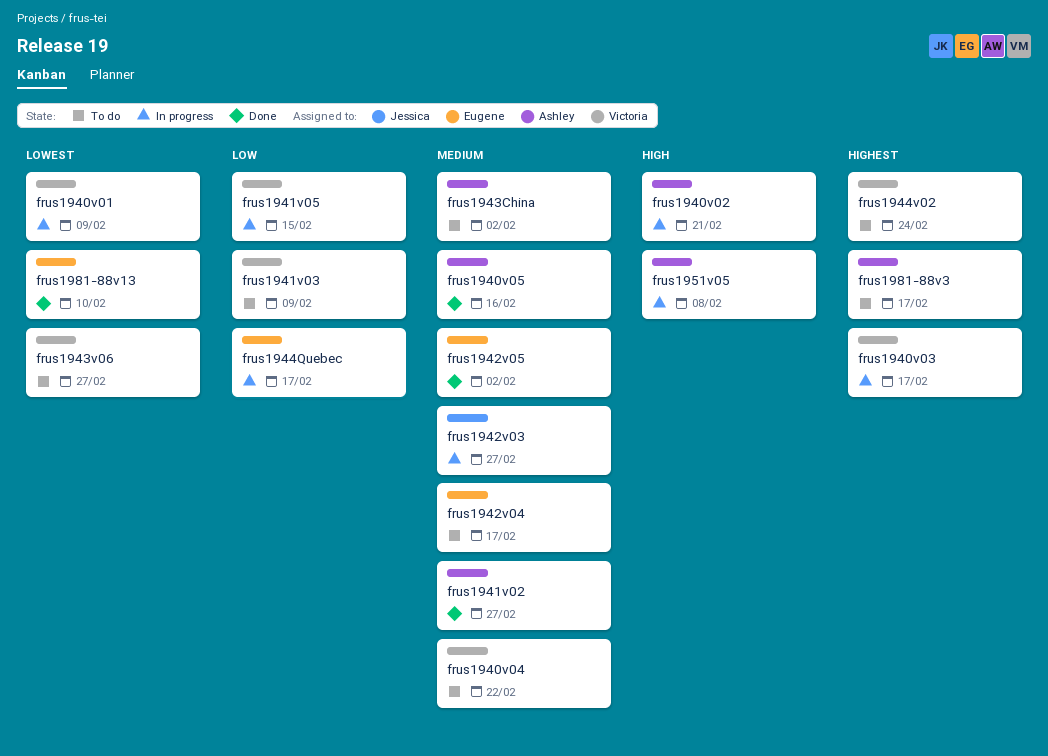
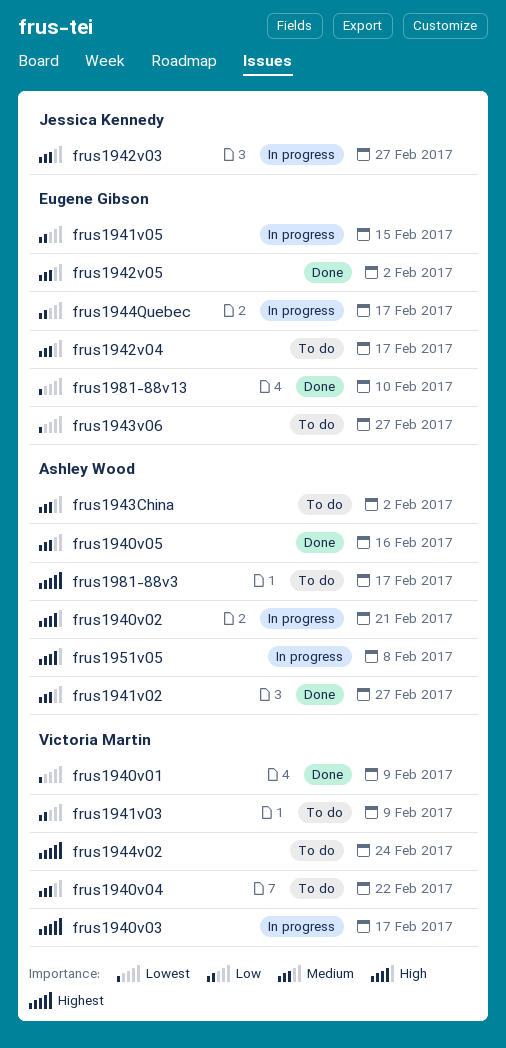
frus1940v01, status: In progress -> Done
frus1941v05, owner: Victoria Martin -> Eugene Gibson
frus1943v06, owner: Victoria Martin -> Eugene Gibson

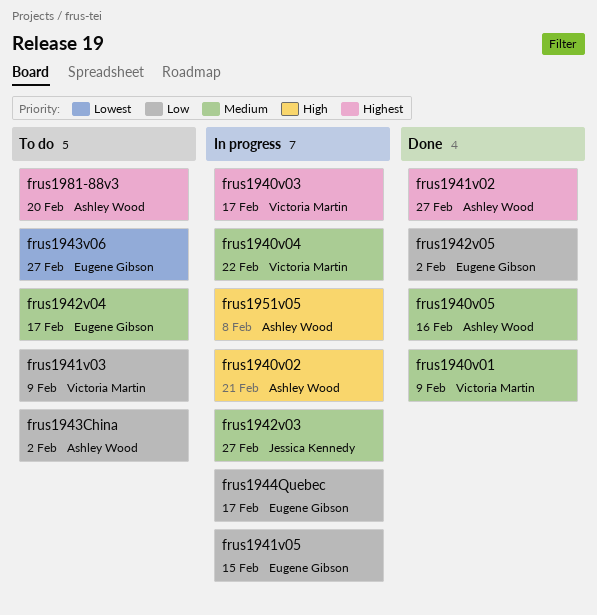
frus1940v01, priority: Lowest -> Medium
frus1940v04, status: To do -> In progress
frus1941v02, priority: Medium -> Highest
frus1942v05, priority: Medium -> Low
frus1943China, priority: Medium -> Low
frus1944v02: present -> none
frus1981-88v13: present -> none
frus1981-88v3, due: Feb 17 -> Feb 20

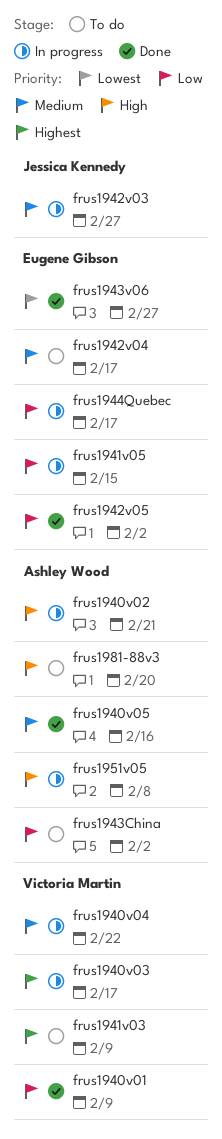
frus1940v01, priority: Medium -> Low
frus1941v02: present -> none
frus1941v03, priority: Low -> Highest
frus1943v06, status: To do -> Done
frus1981-88v3, priority: Highest -> High

